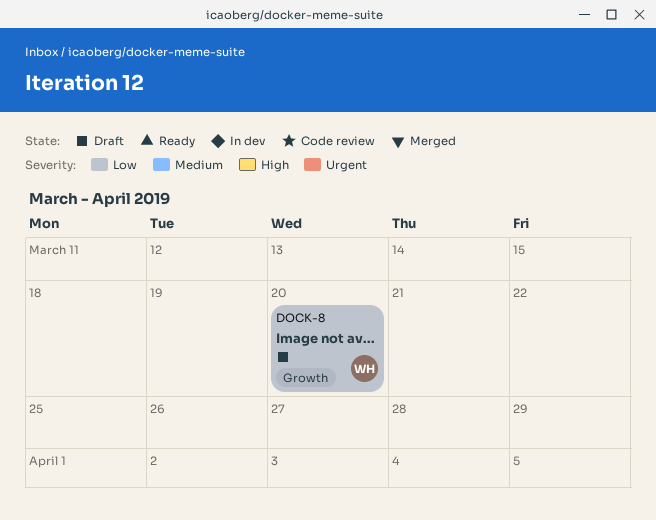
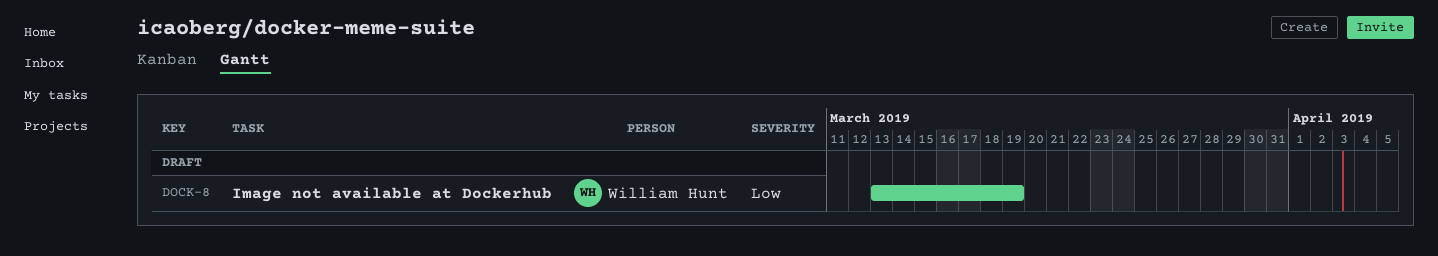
DOCK-8, due: Mar 20 -> Mar 19

